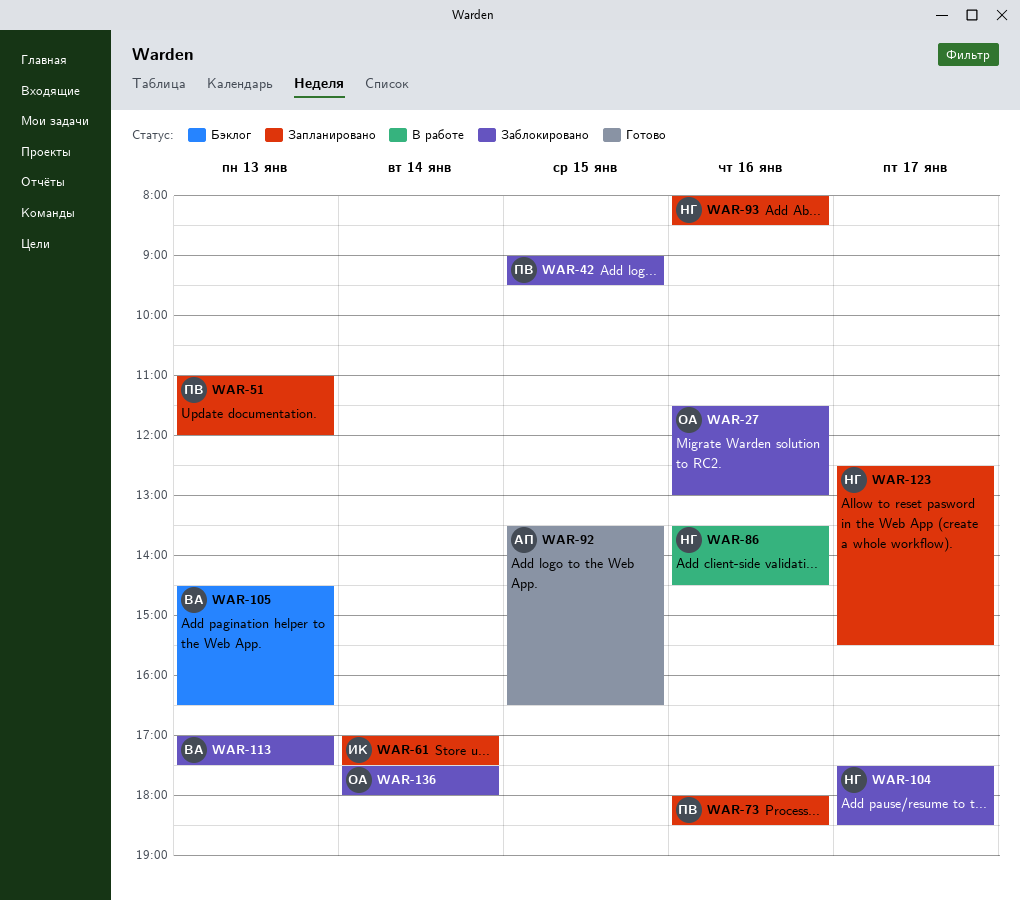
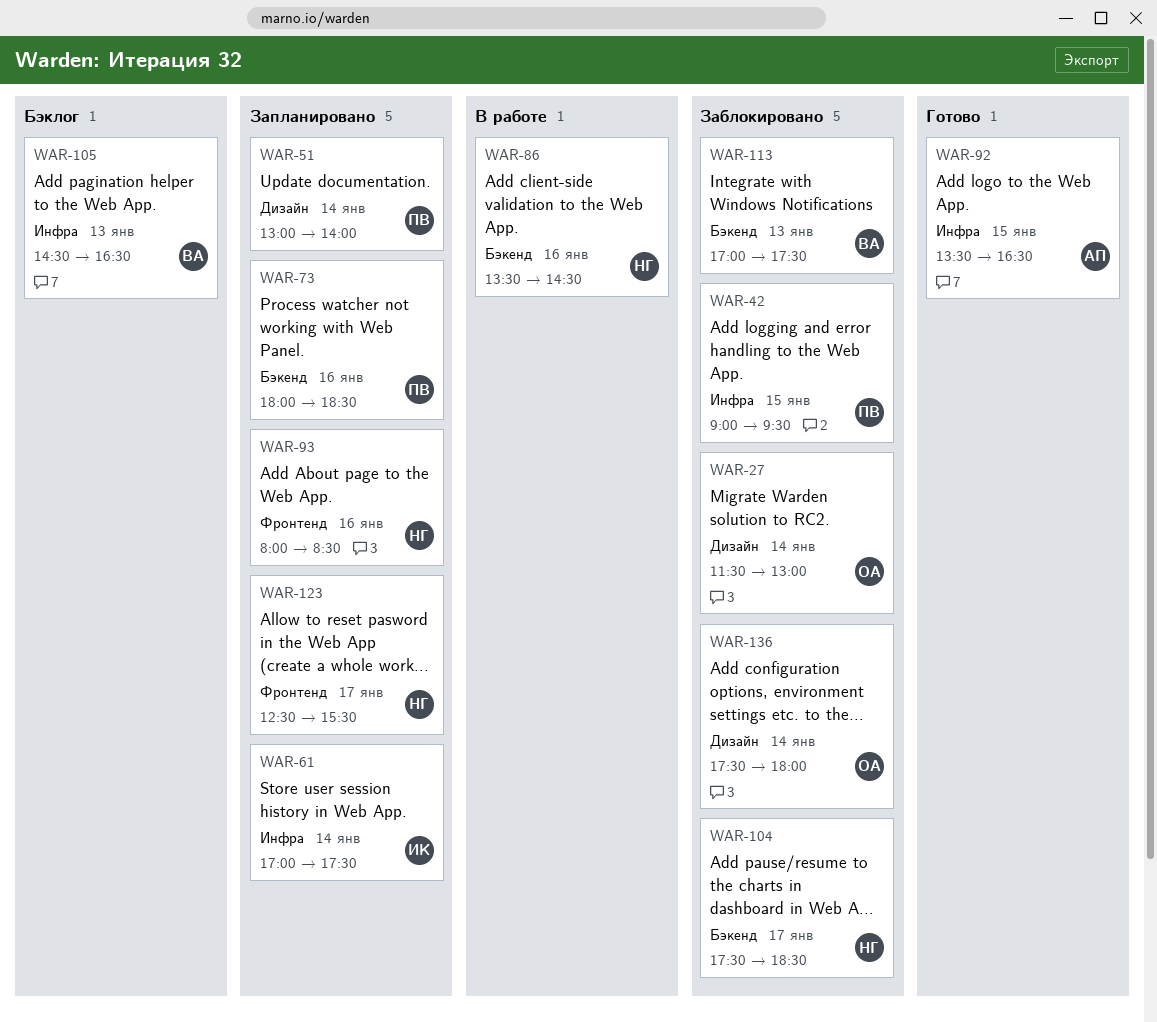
WAR-27, day: Jan 16 -> Jan 14
WAR-51, day: Jan 13 -> Jan 14
WAR-51, begins: 11:00 -> 13:00
WAR-51, ends: 12:00 -> 14:00

